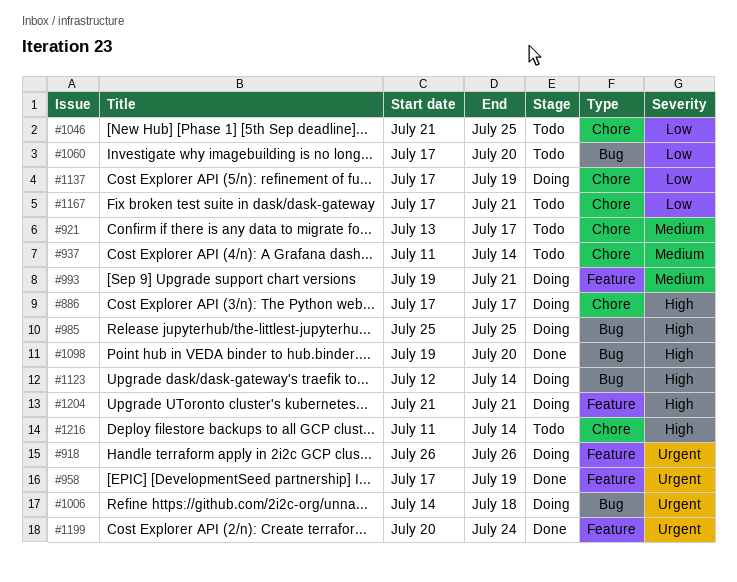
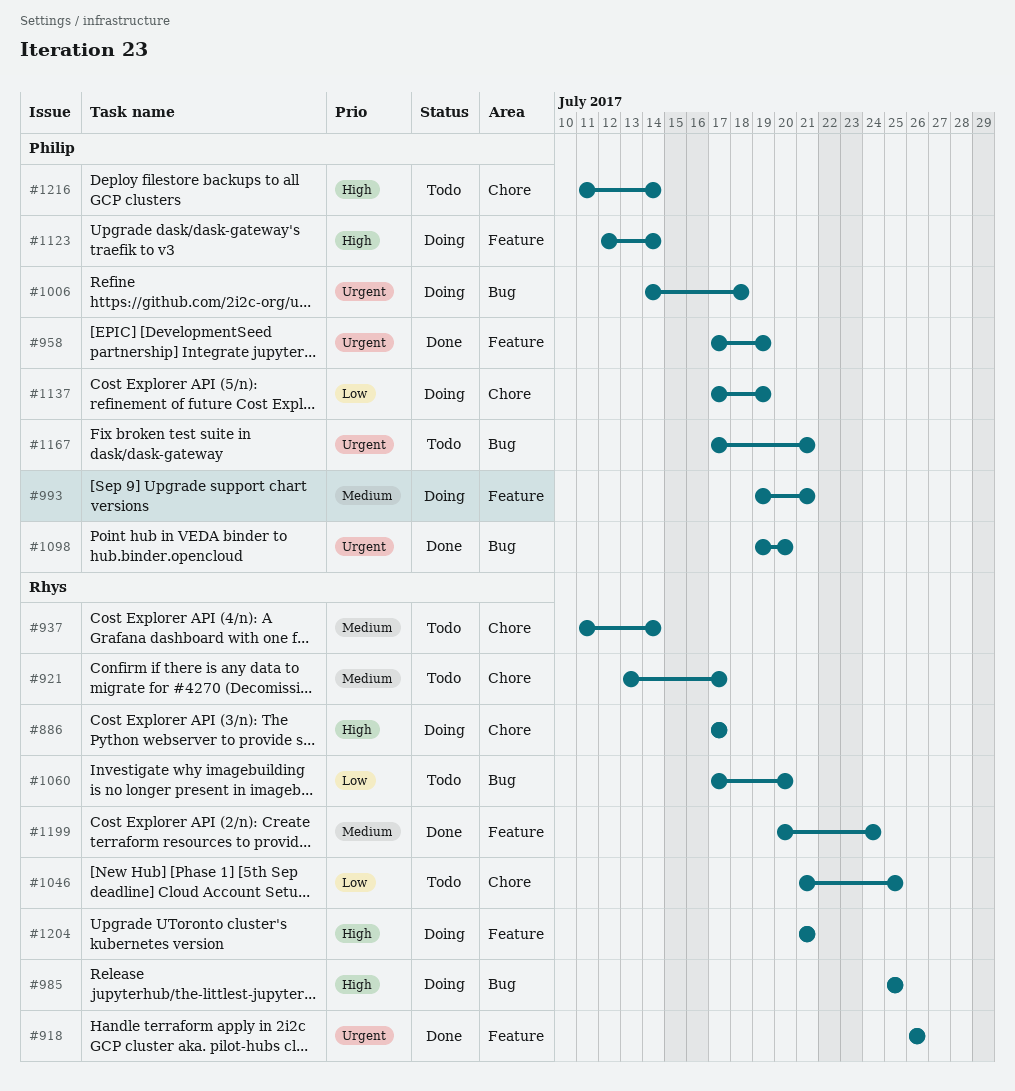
#918, status: Doing -> Done
#1098, priority: High -> Urgent
#1123, label: Bug -> Feature
#1167, priority: Low -> Urgent
#1167, label: Chore -> Bug
#1199, priority: Urgent -> Medium

